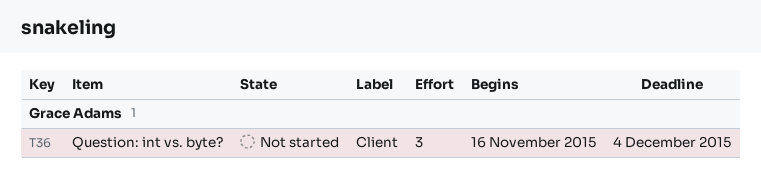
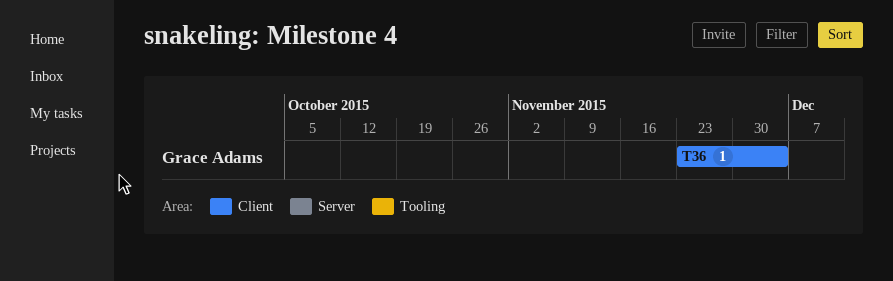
T36, estimate: 3 -> 1
T36, start: Nov 16 -> Nov 23

